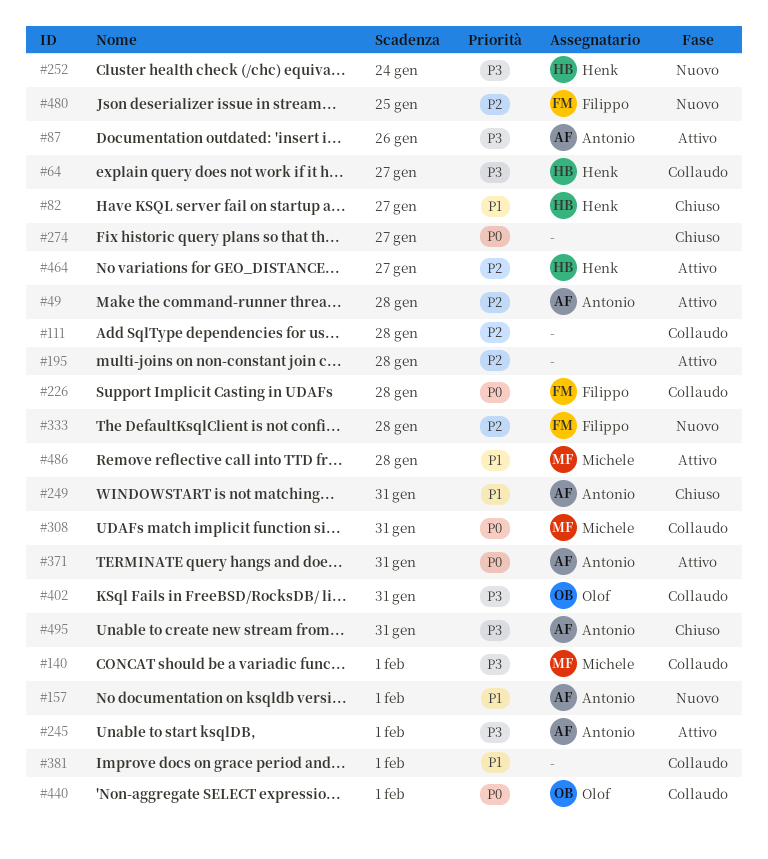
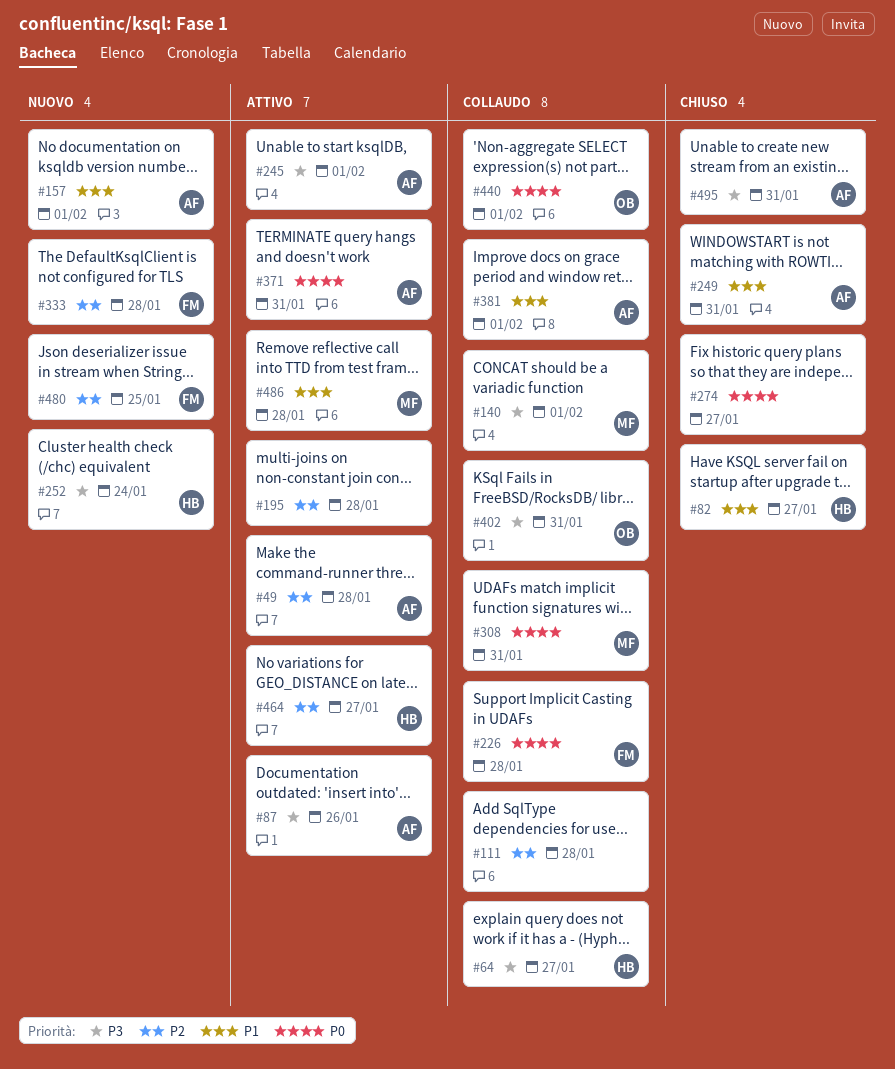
#381, owner: none -> Antonio

